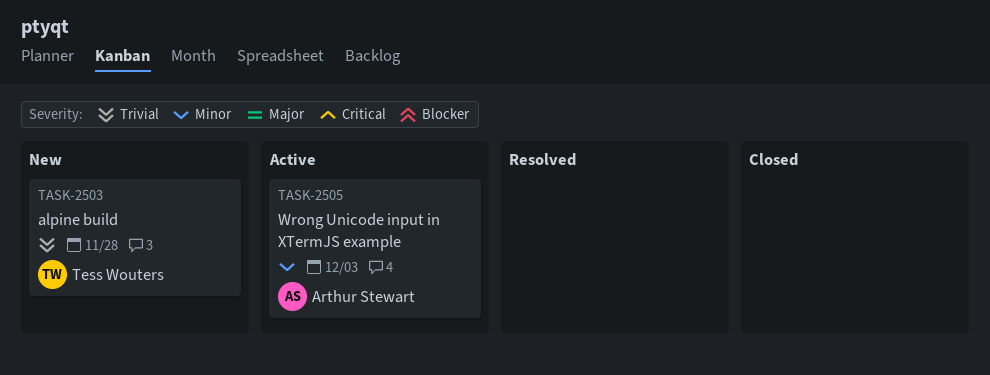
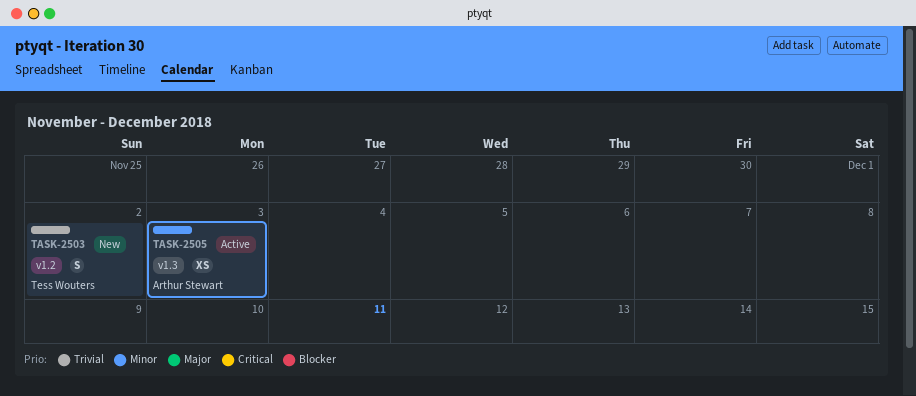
TASK-2503, due: Nov 28 -> Dec 2

